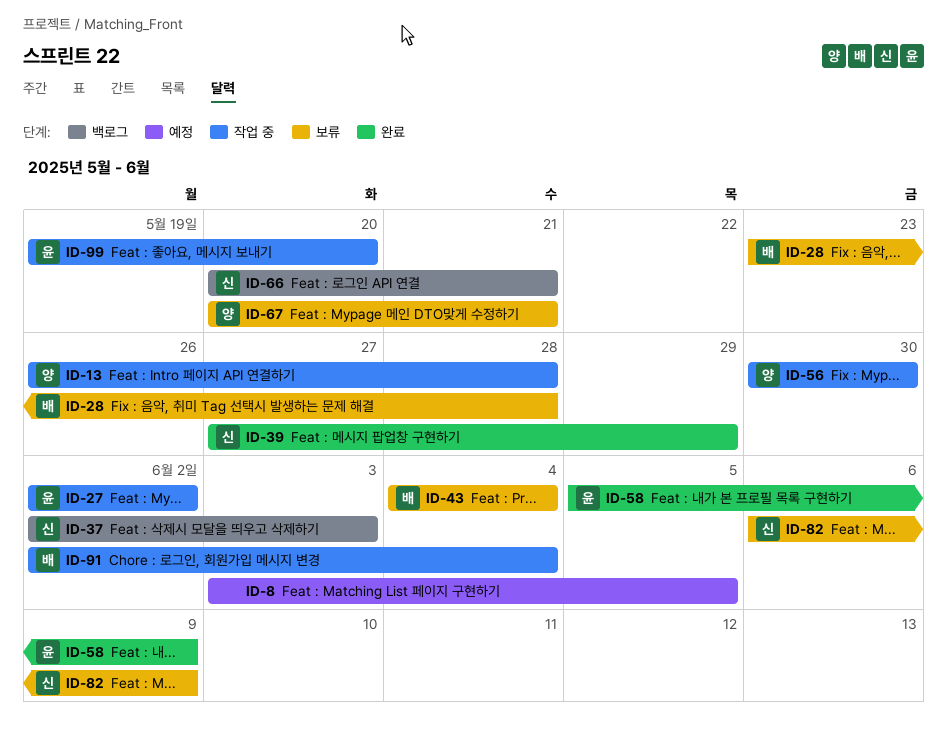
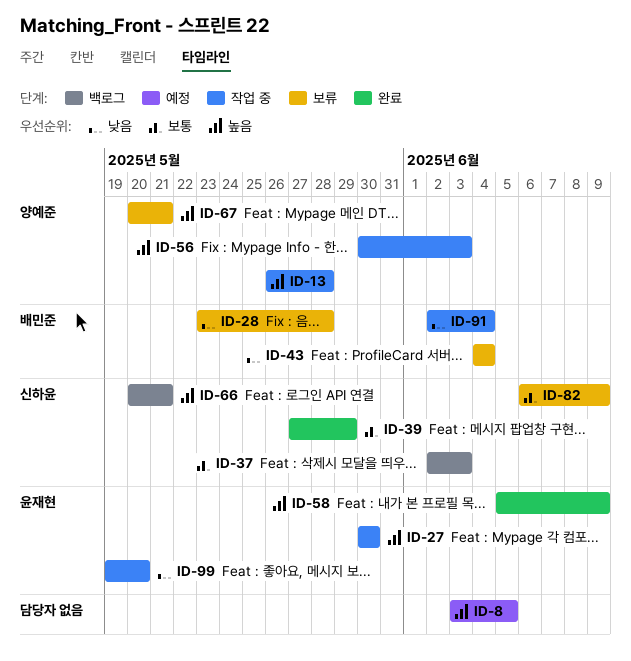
ID-27, start: Jun 2 -> May 30
ID-27, due: Jun 2 -> May 30
ID-56, due: May 30 -> Jun 3

